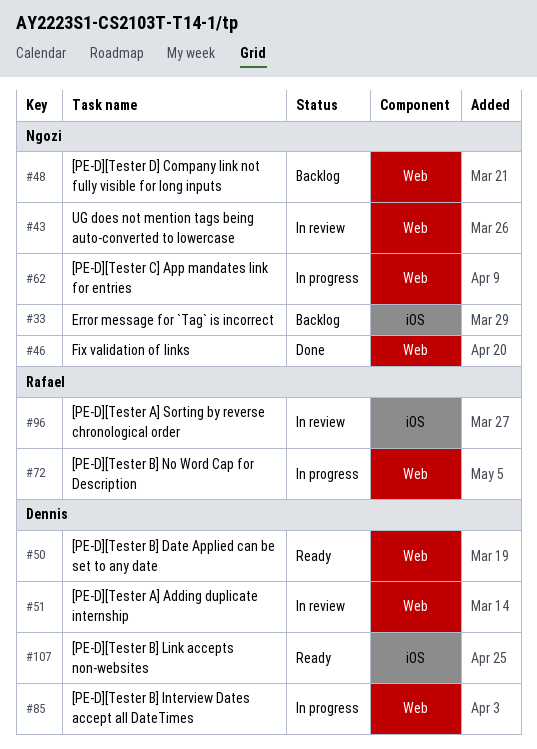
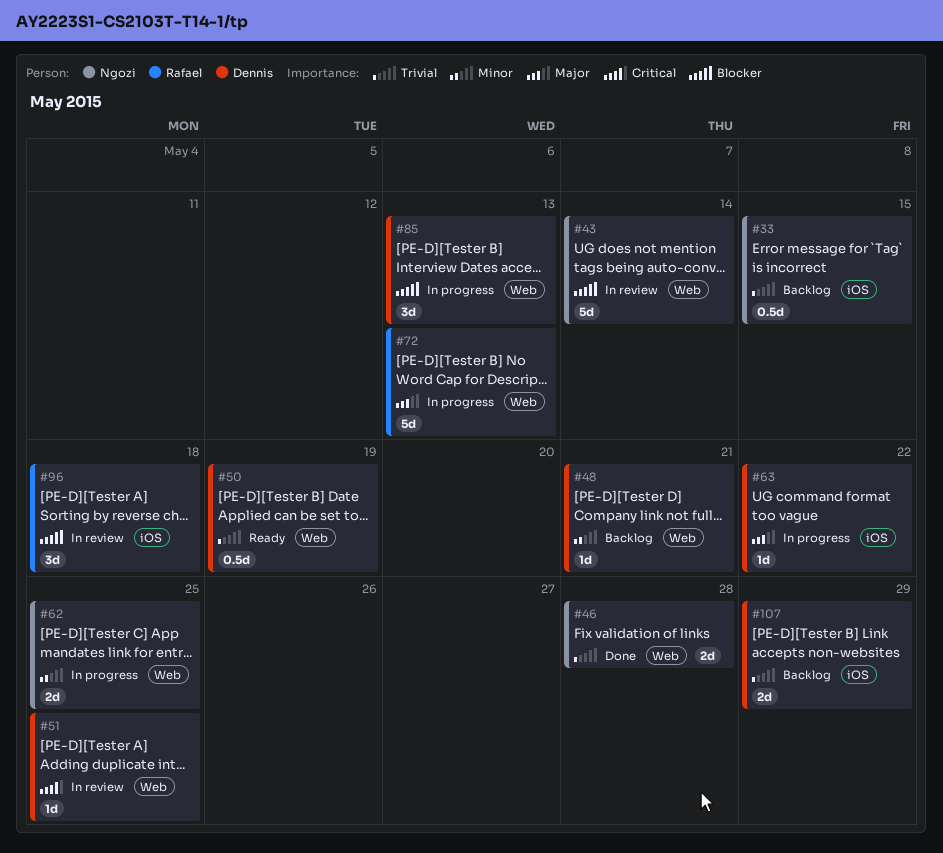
#48, owner: Ngozi -> Dennis
#63: none -> present
#107, status: Ready -> Backlog

